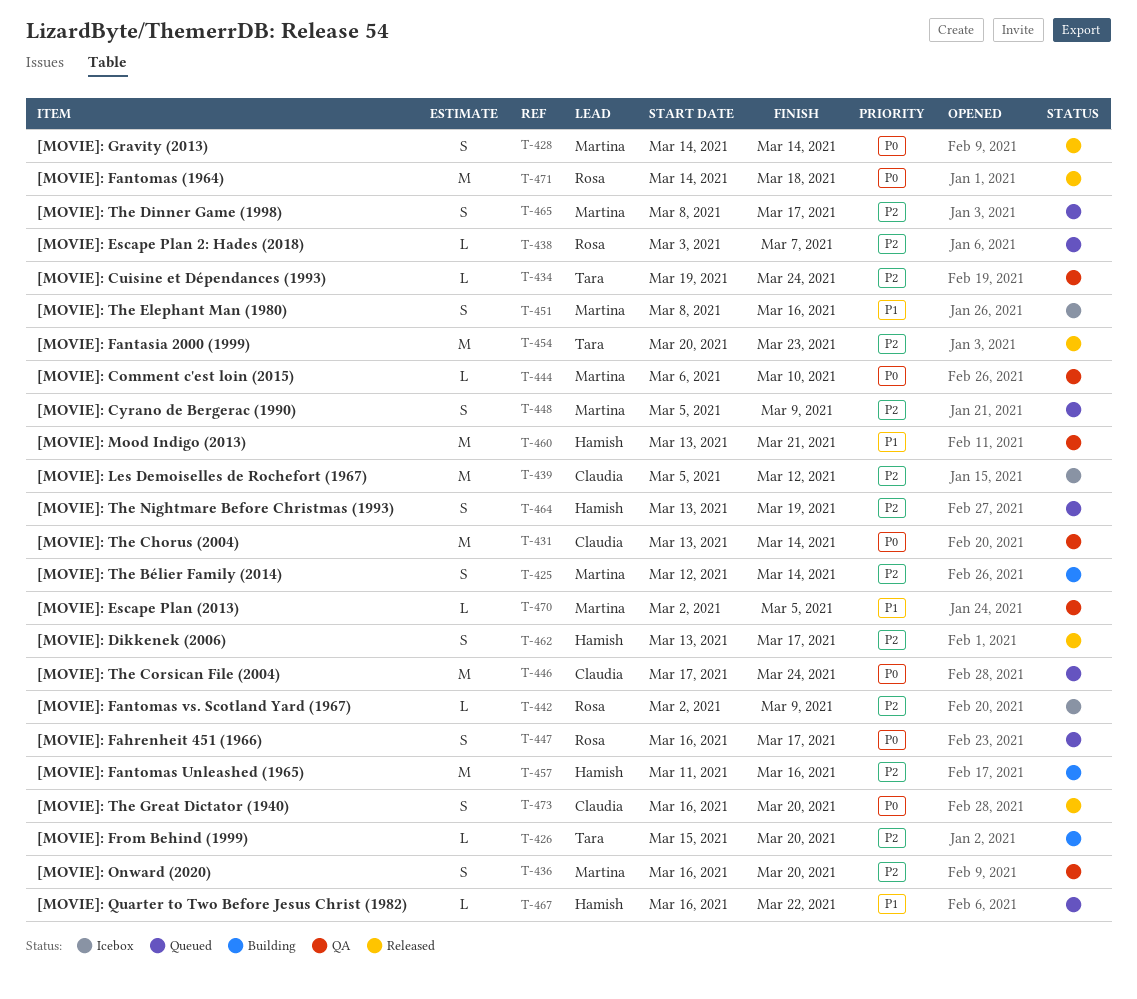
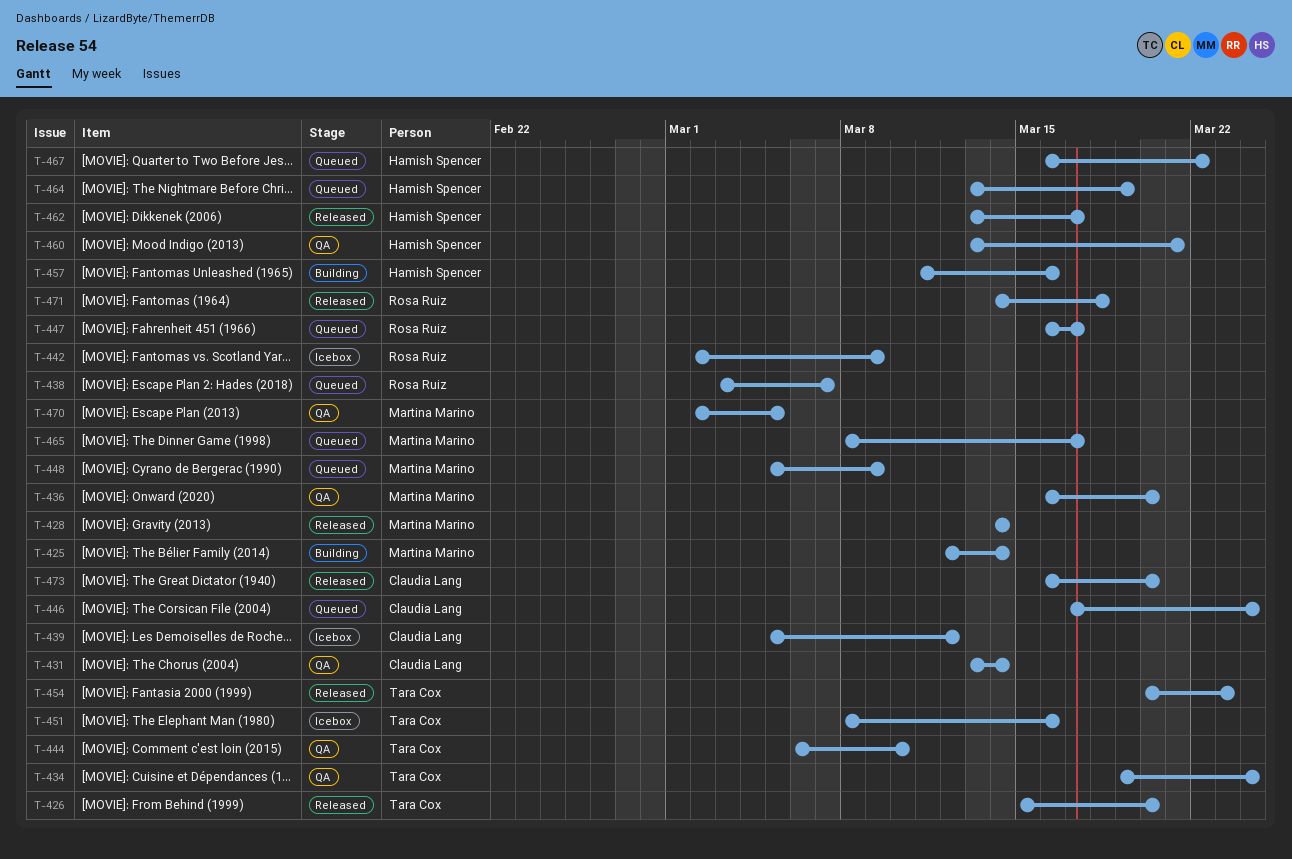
T-426, status: Building -> Released
T-444, owner: Martina Marino -> Tara Cox
T-451, owner: Martina Marino -> Tara Cox

